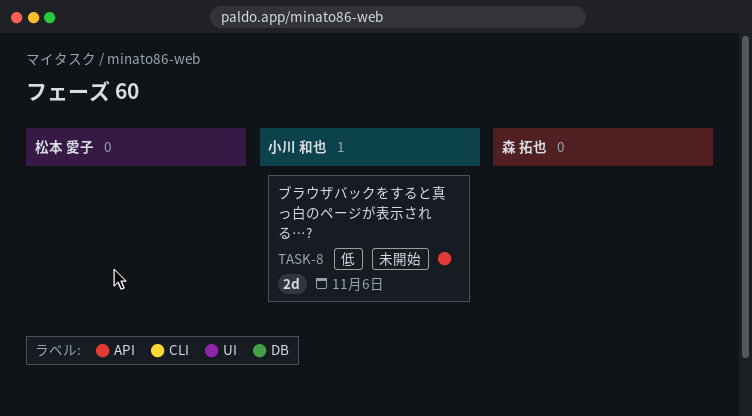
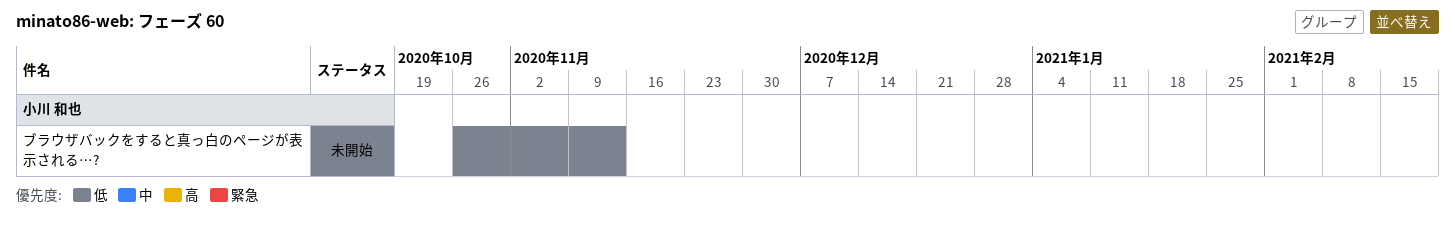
ブラウザバックをすると真っ白のページが表示される…?, due: Nov 6 -> Nov 13

